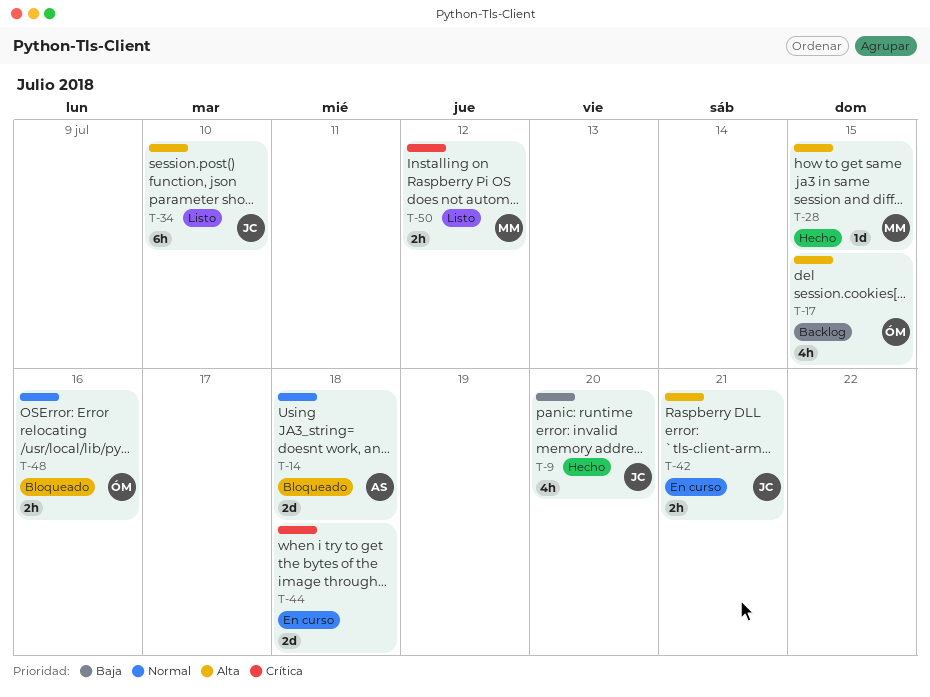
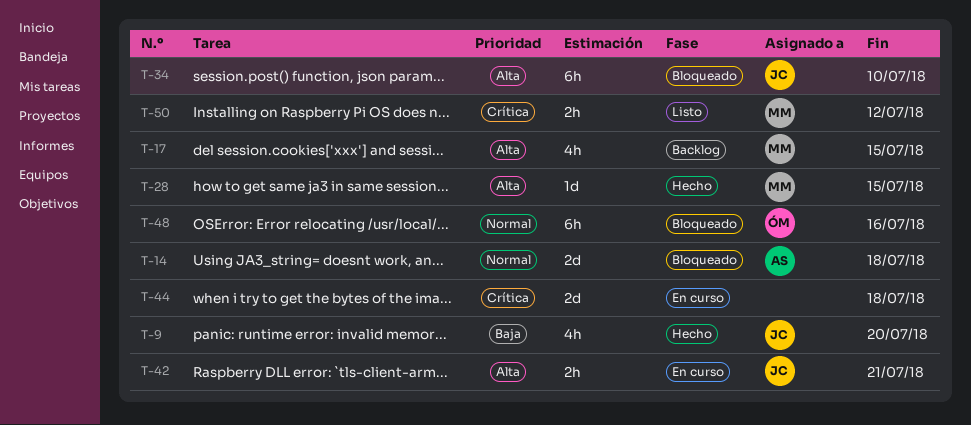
T-17, owner: ÓM -> MM
T-34, status: Listo -> Bloqueado
T-48, estimate: 2h -> 6h

